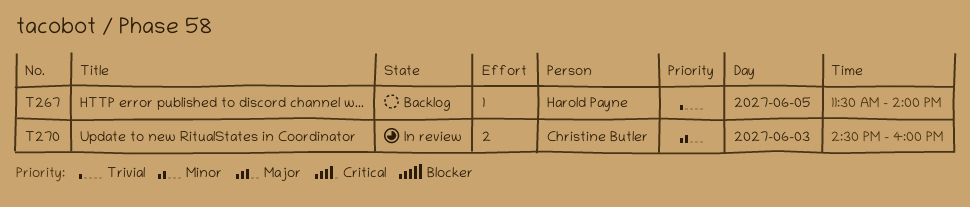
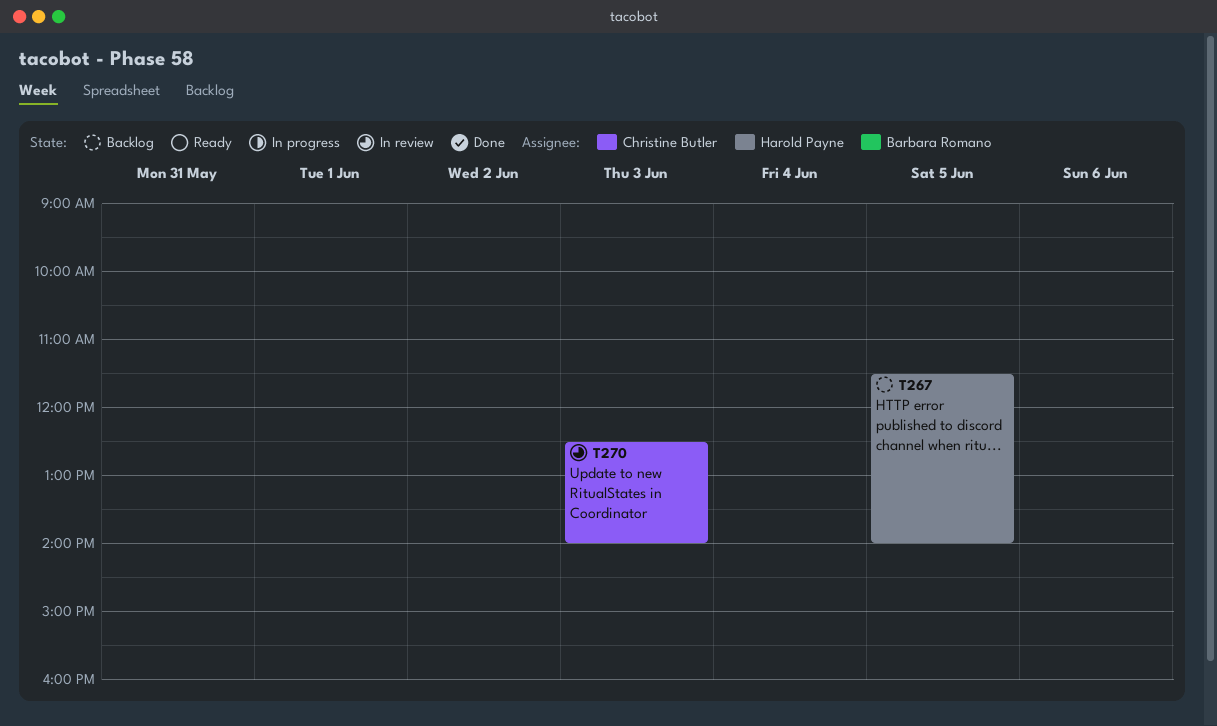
T270, begins: 14:30 -> 12:30
T270, ends: 16:00 -> 14:00

